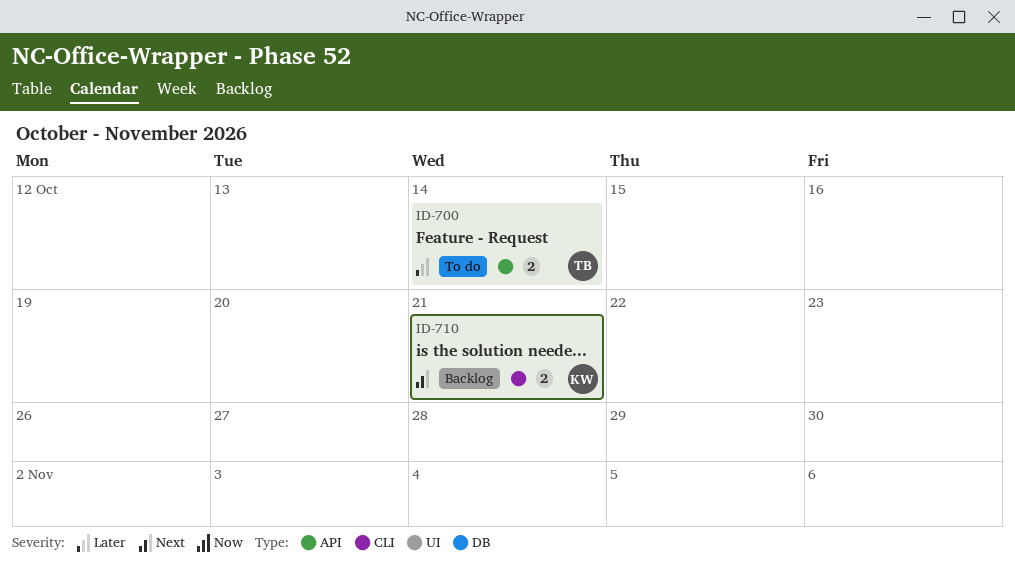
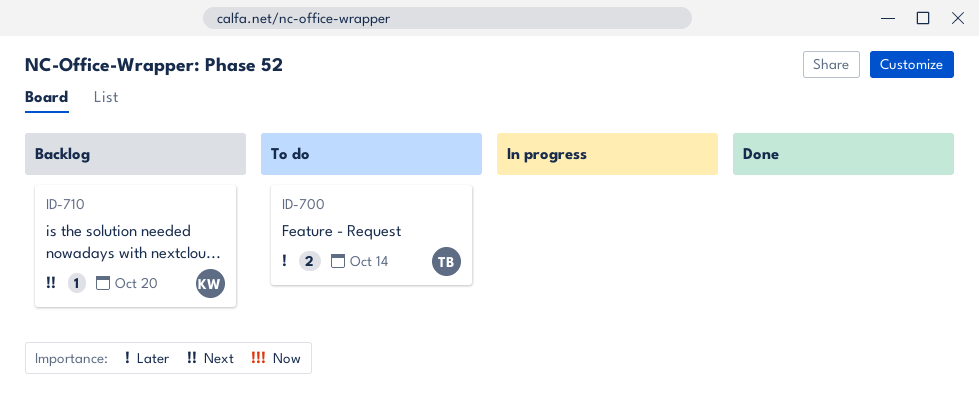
ID-710, estimate: 2 -> 1
ID-710, due: Oct 21 -> Oct 20

